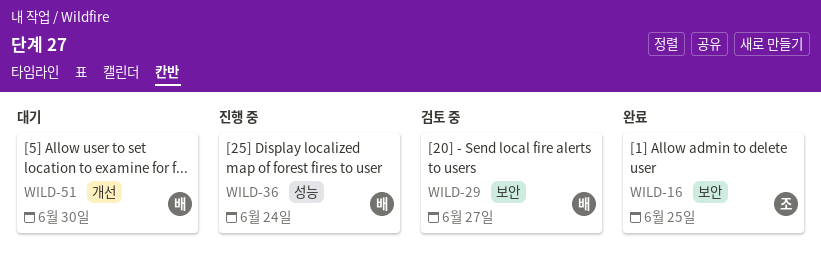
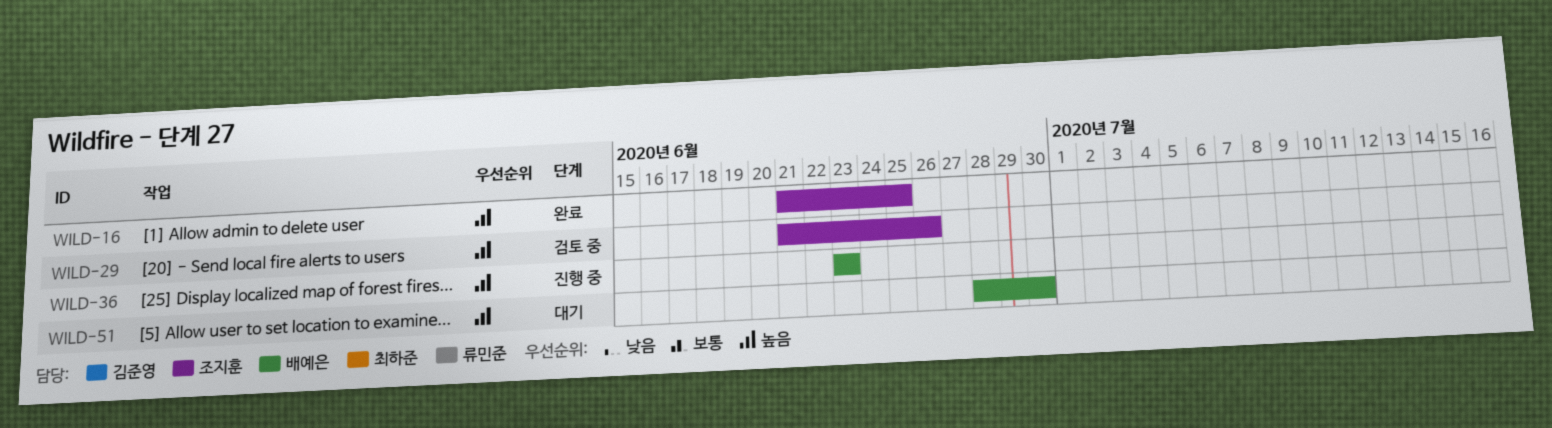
WILD-29, owner: 배예은 -> 조지훈
WILD-29, due: Jun 27 -> Jun 26
WILD-36, due: Jun 24 -> Jun 23

